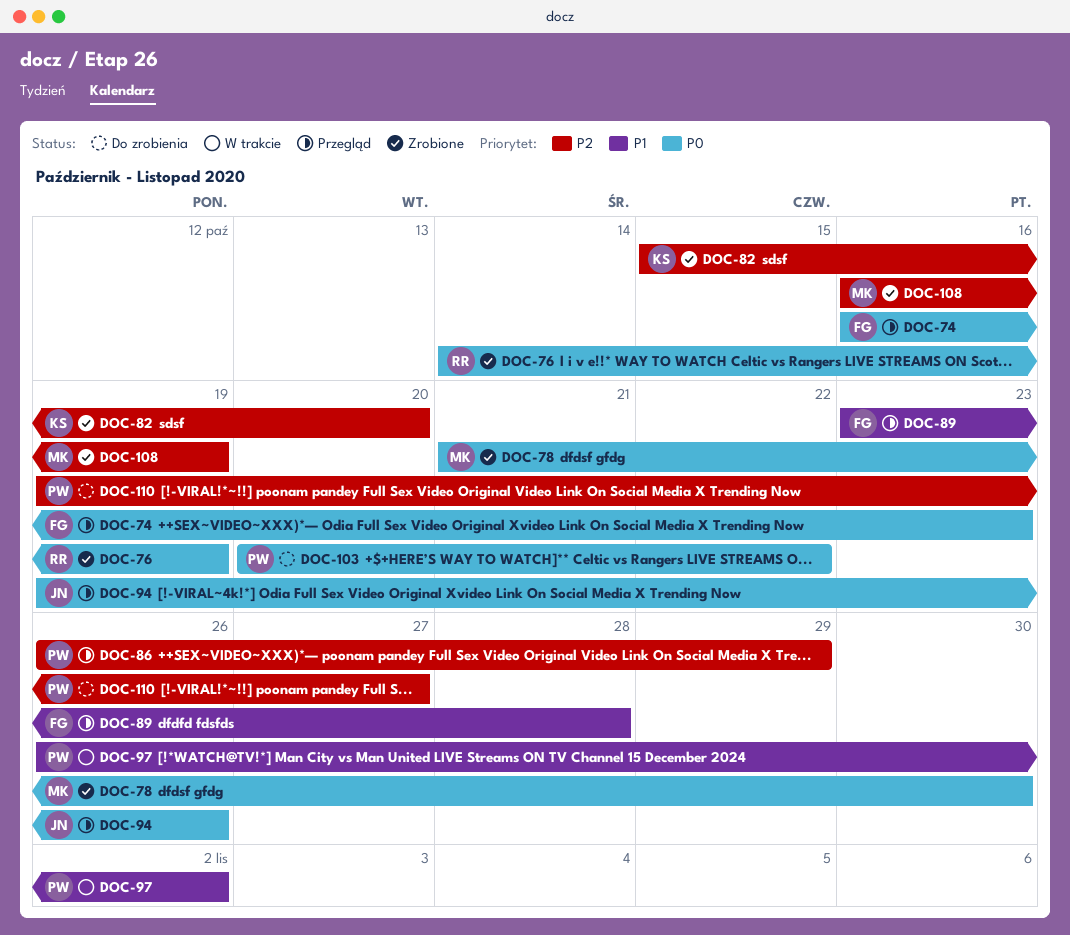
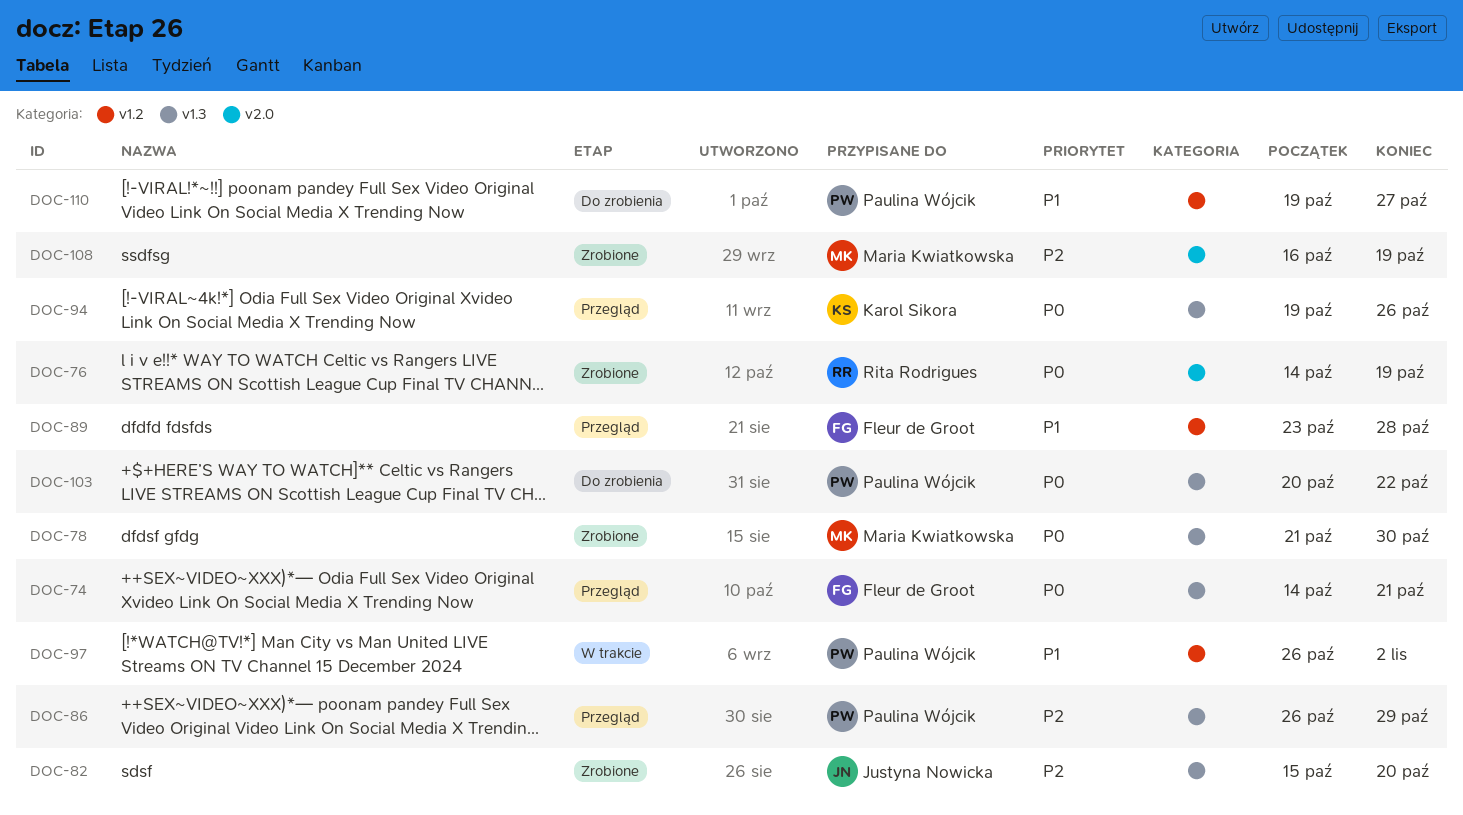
DOC-74, start: Oct 16 -> Oct 14
DOC-74, due: Oct 23 -> Oct 21
DOC-82, owner: Karol Sikora -> Justyna Nowicka
DOC-94, owner: Justyna Nowicka -> Karol Sikora
DOC-110, priority: P2 -> P1

